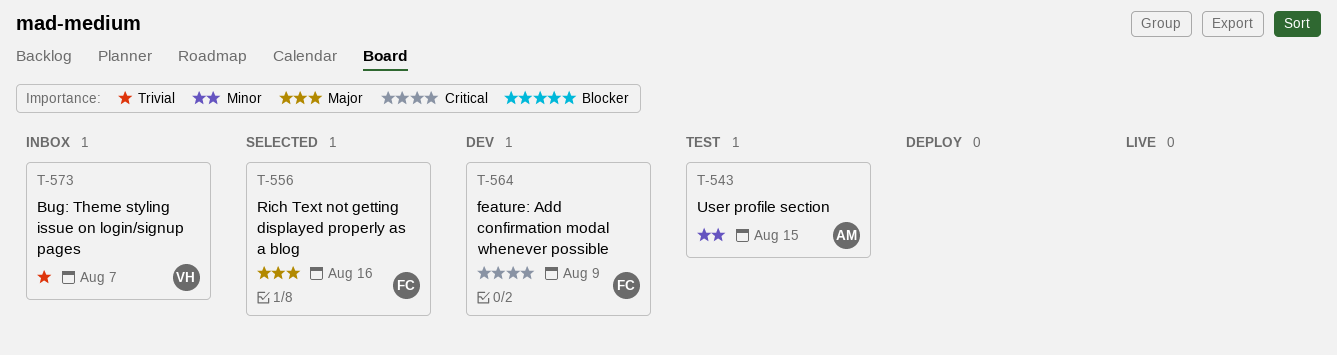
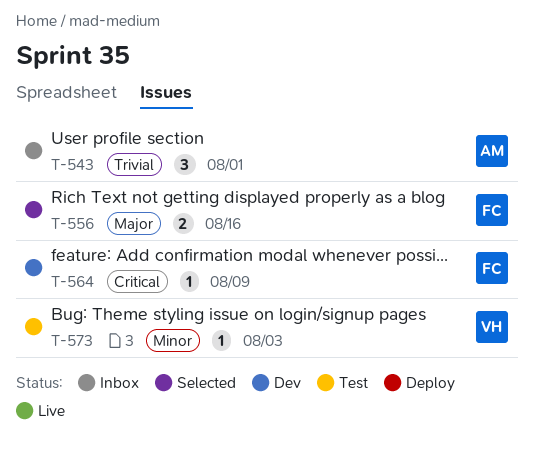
T-543, status: Test -> Inbox
T-543, priority: Minor -> Trivial
T-543, due: Aug 15 -> Aug 1
T-573, status: Inbox -> Test
T-573, priority: Trivial -> Minor
T-573, due: Aug 7 -> Aug 3

